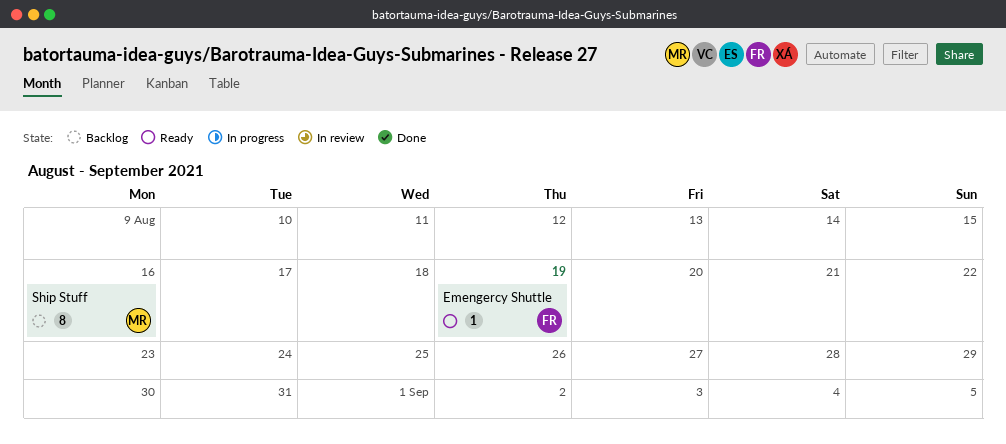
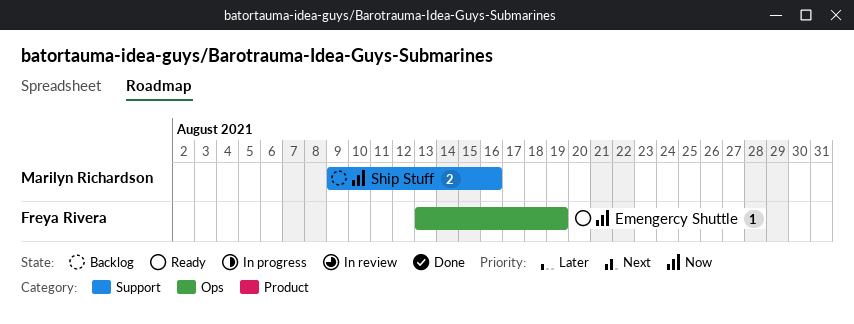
Ship Stuff, estimate: 8 -> 2

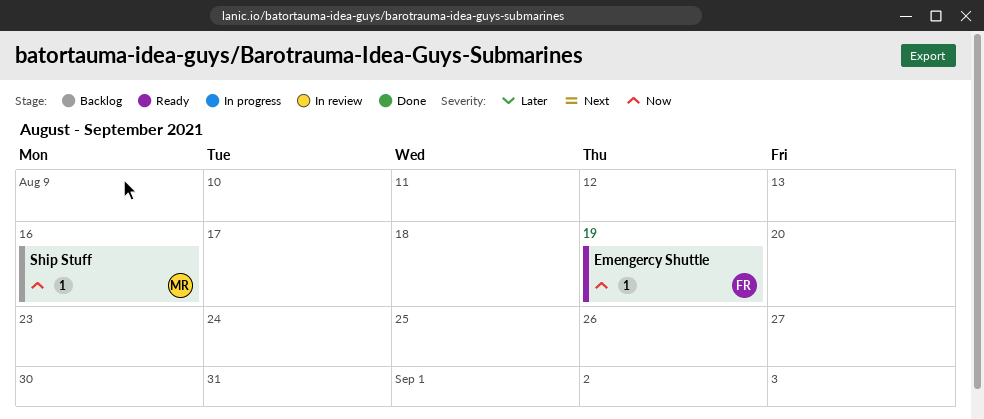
Ship Stuff, estimate: 2 -> 1

